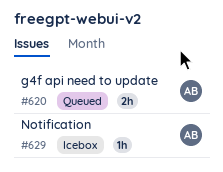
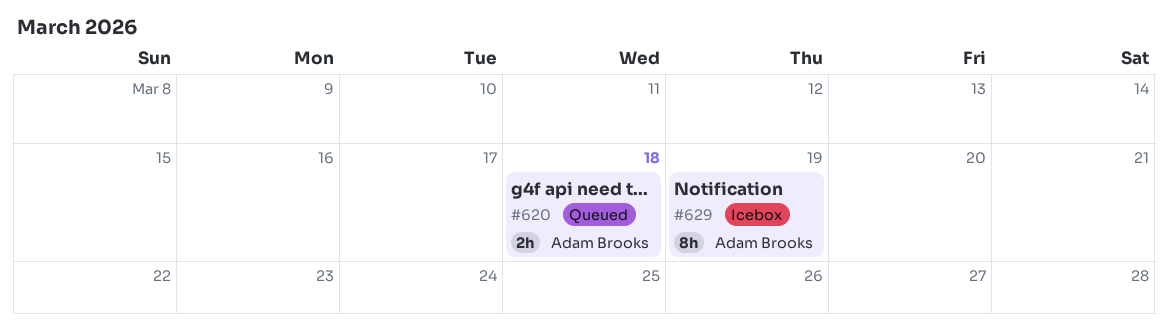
#629, estimate: 1h -> 8h

